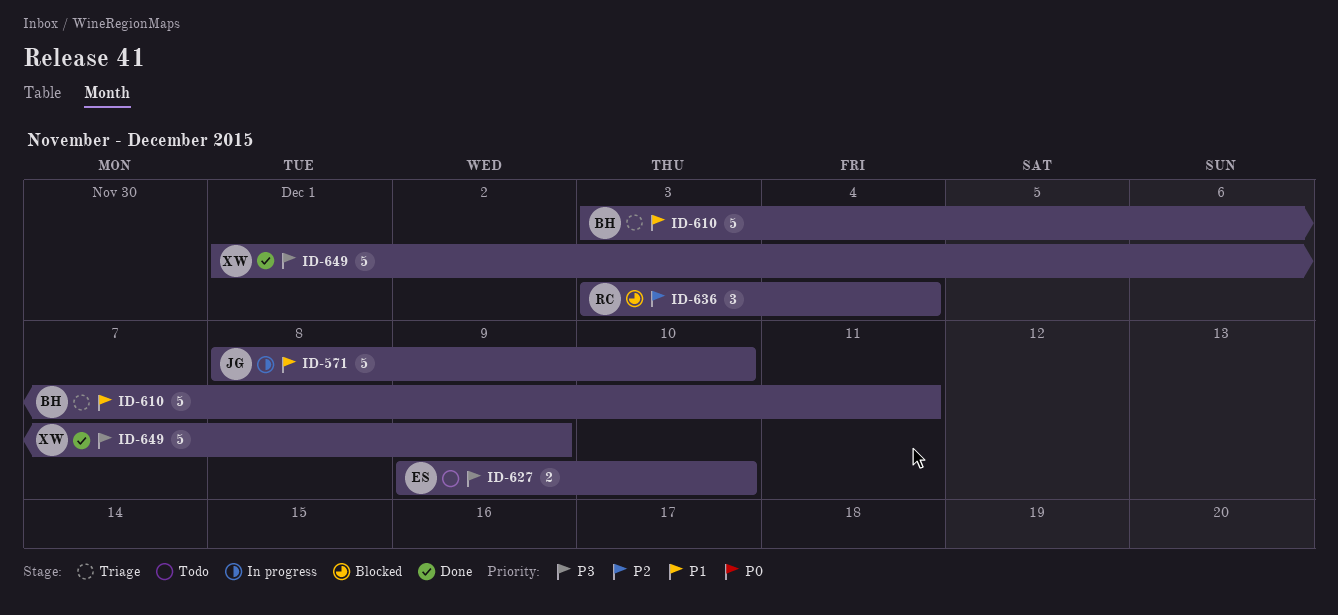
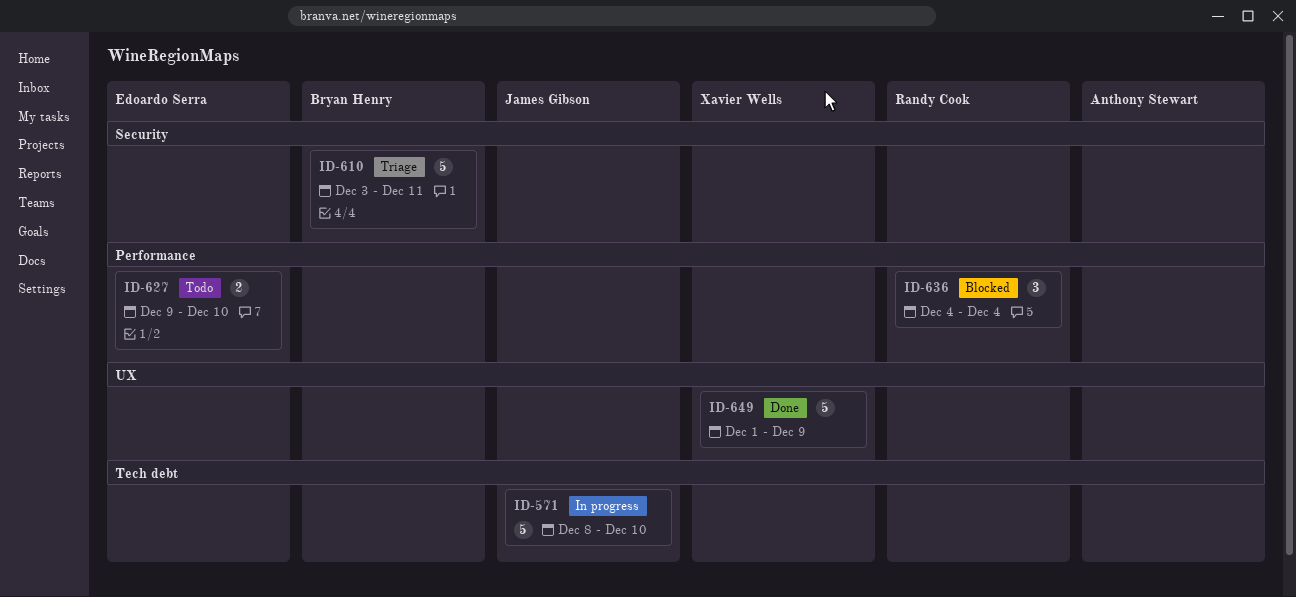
ID-636, start: Dec 3 -> Dec 4

